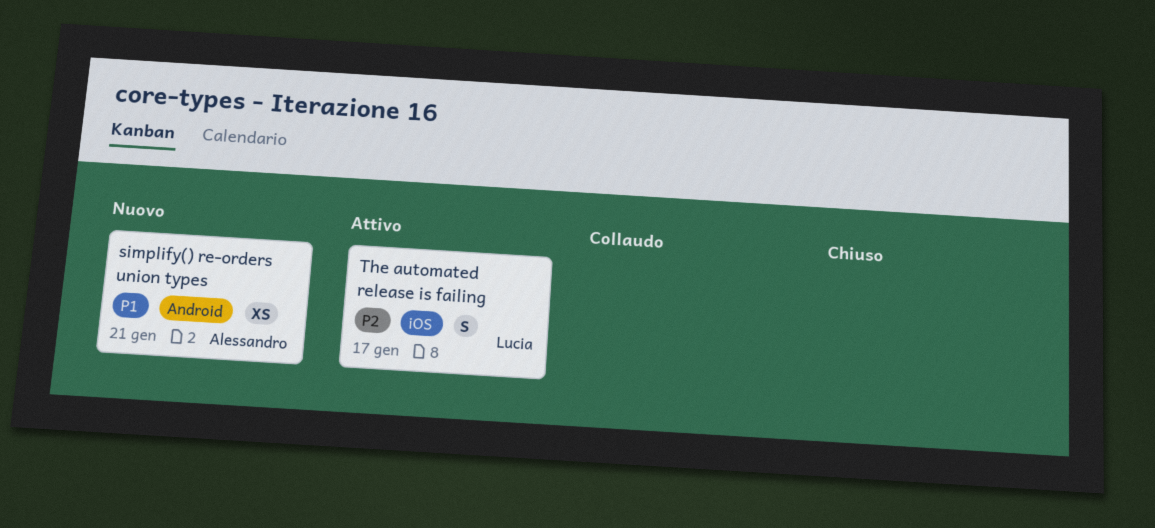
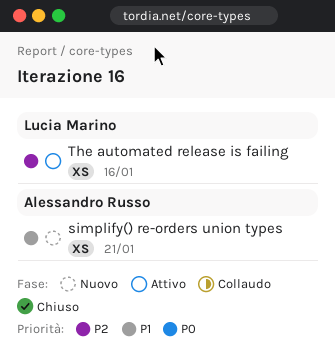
The automated release is failing, estimate: S -> XS
The automated release is failing, due: Jan 17 -> Jan 16

